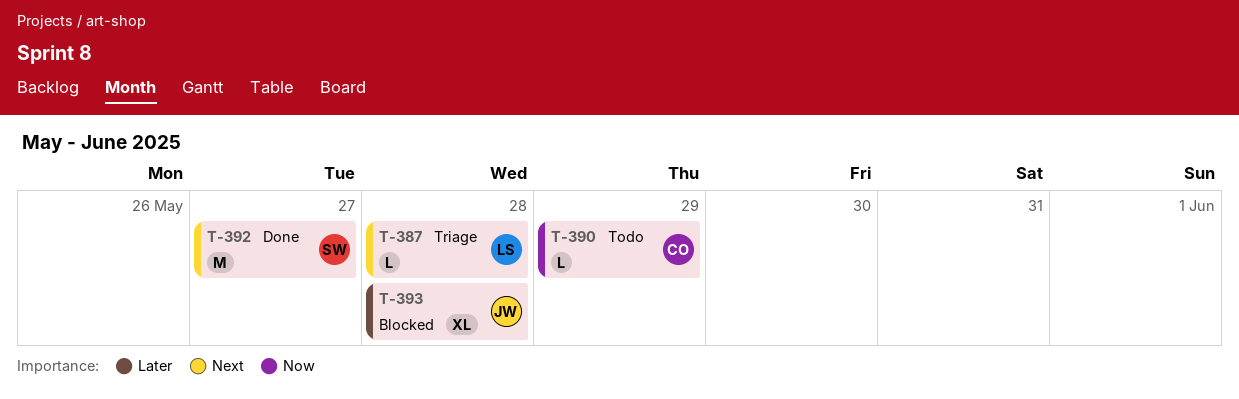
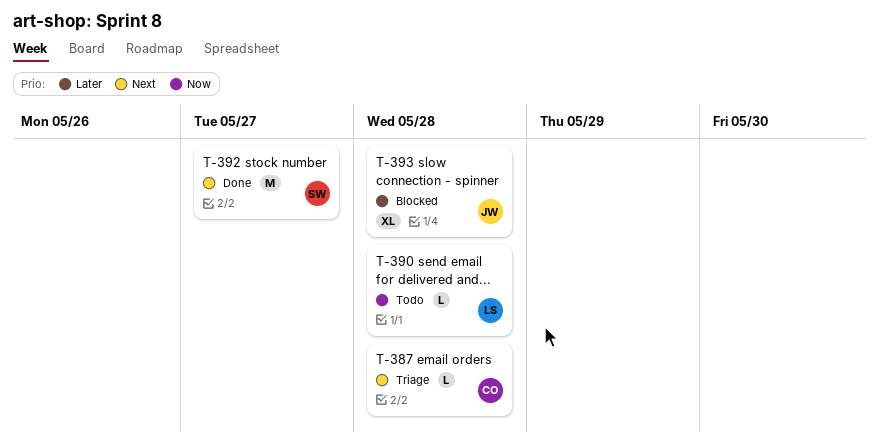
T-387, owner: LS -> CO
T-390, owner: CO -> LS
T-390, due: May 29 -> May 28

